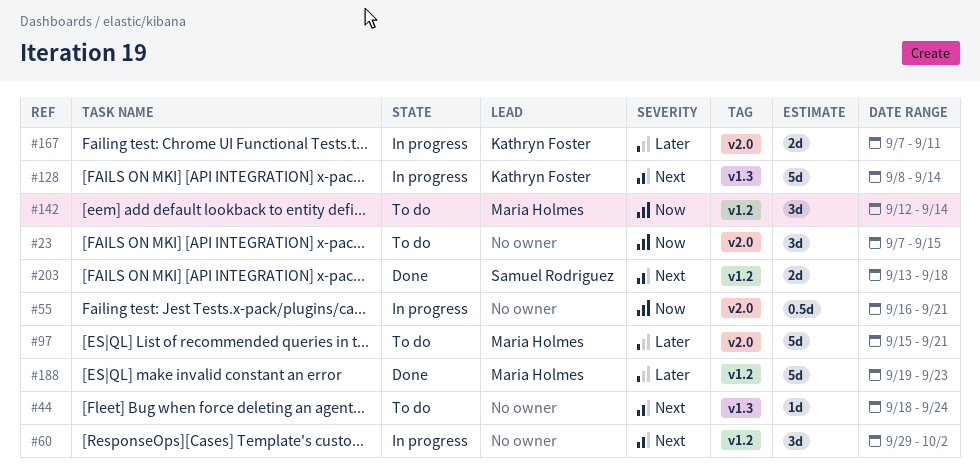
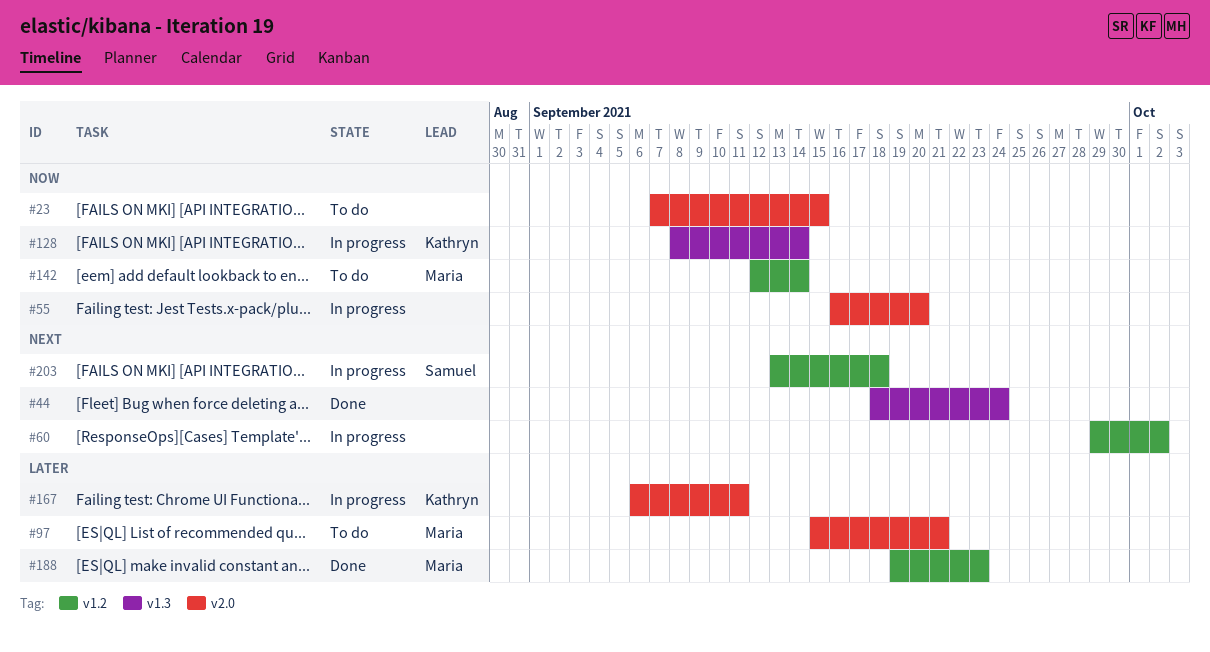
#44, status: To do -> Done
#55, due: Sep 21 -> Sep 20
#128, priority: Next -> Now
#167, start: Sep 7 -> Sep 6
#203, status: Done -> In progress

